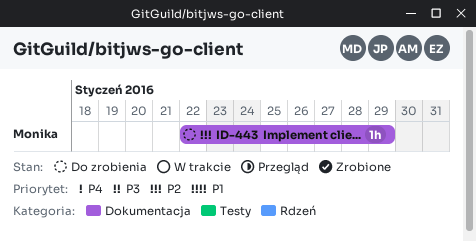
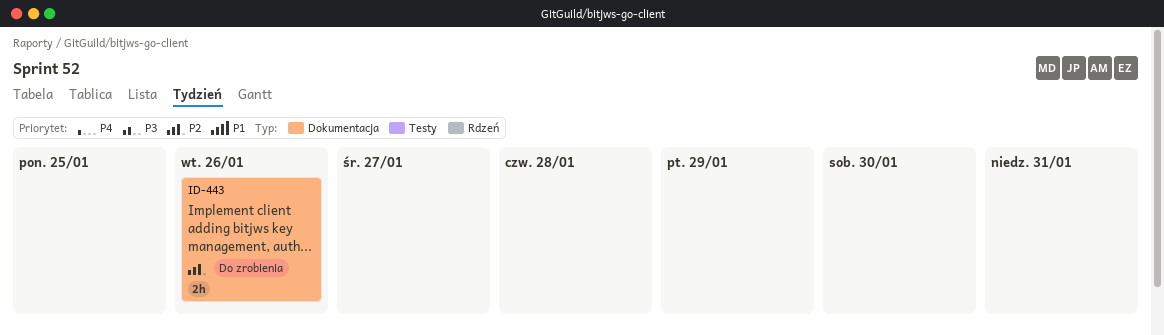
ID-443, estimate: 1h -> 2h
ID-443, due: Jan 29 -> Jan 26

